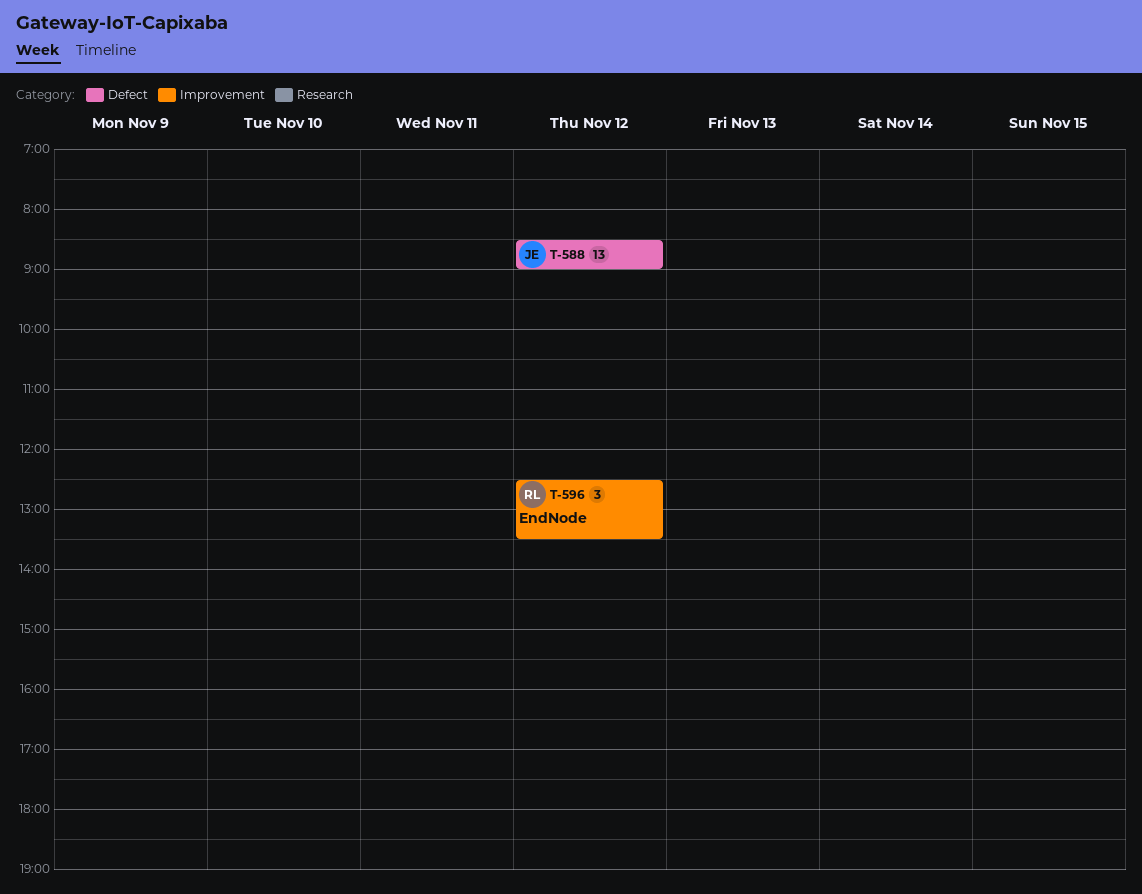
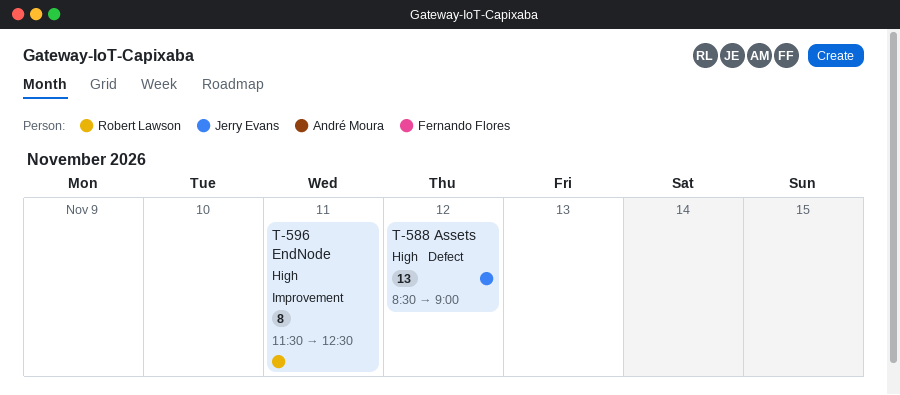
T-596, estimate: 3 -> 8
T-596, day: Nov 12 -> Nov 11
T-596, begins: 12:30 -> 11:30
T-596, ends: 13:30 -> 12:30

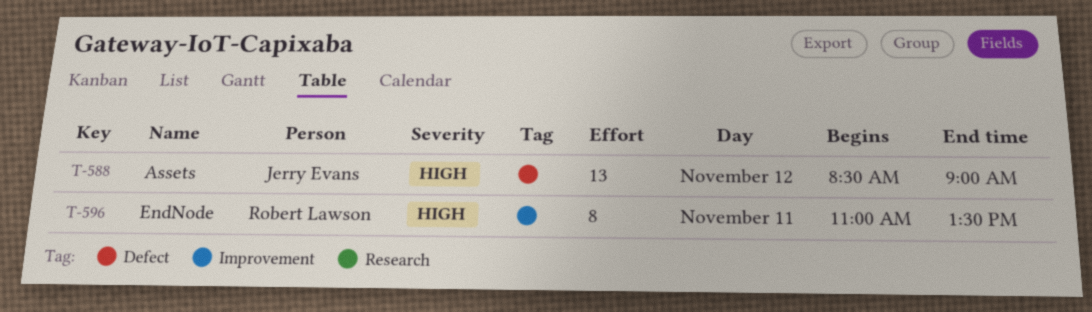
T-596, begins: 11:30 -> 11:00
T-596, ends: 12:30 -> 13:30

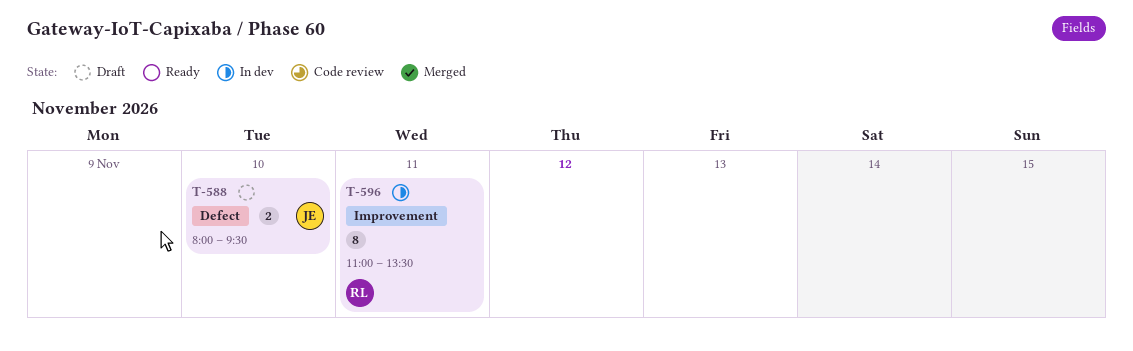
T-588, estimate: 13 -> 2
T-588, day: Nov 12 -> Nov 10
T-588, begins: 08:30 -> 08:00
T-588, ends: 09:00 -> 09:30

